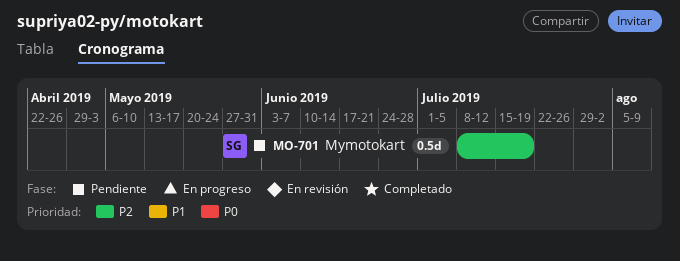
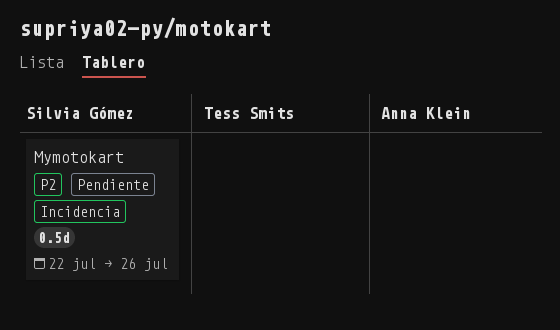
Mymotokart, start: Jul 8 -> Jul 22
Mymotokart, due: Jul 19 -> Jul 26

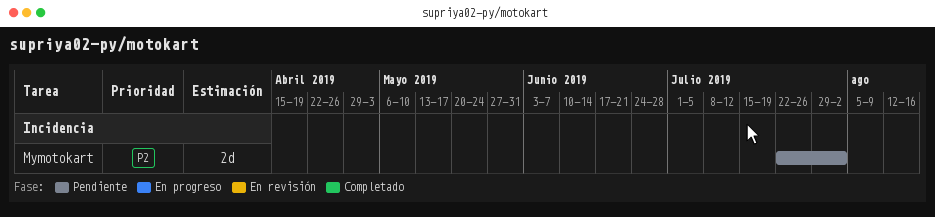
Mymotokart, estimate: 0.5d -> 2d
Mymotokart, due: Jul 26 -> Aug 2

